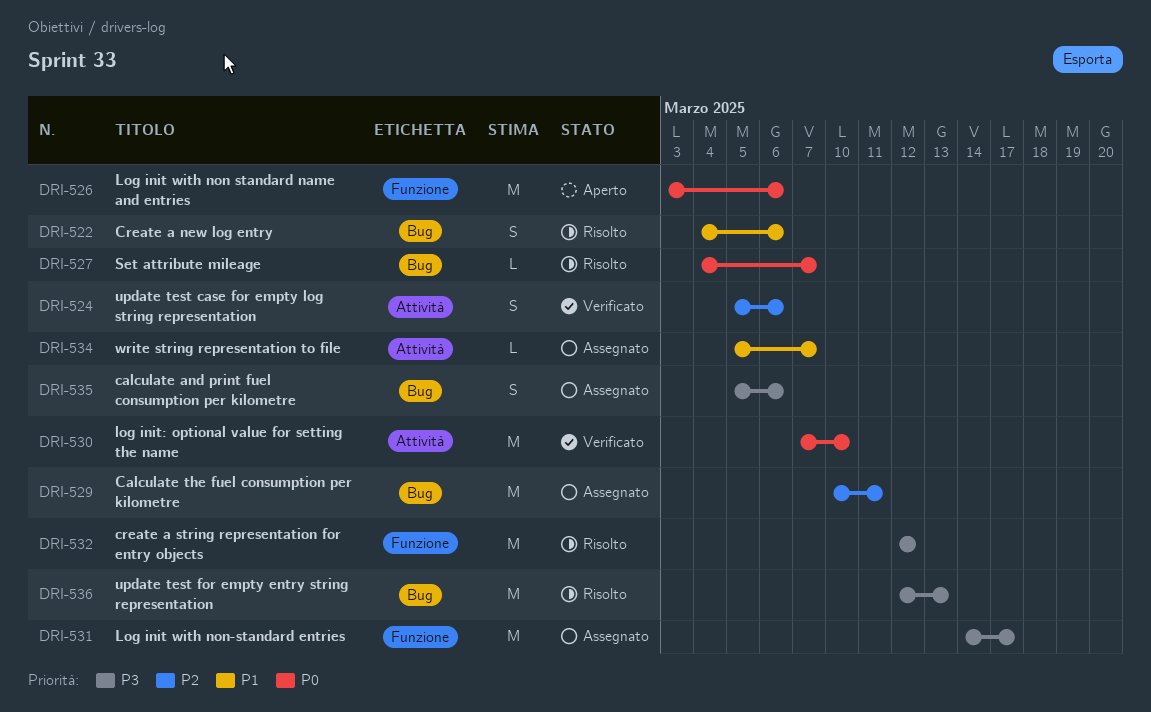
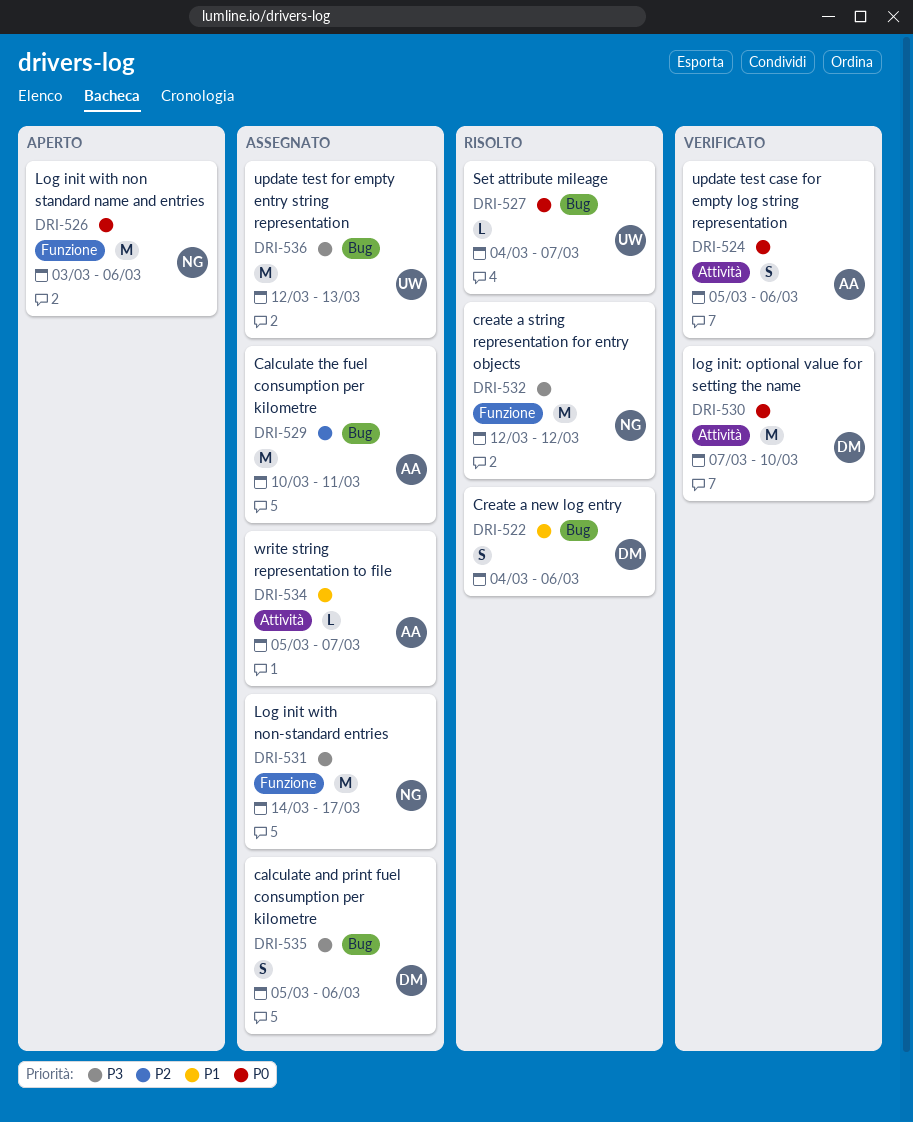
DRI-524, priority: P2 -> P0
DRI-536, status: Risolto -> Assegnato

